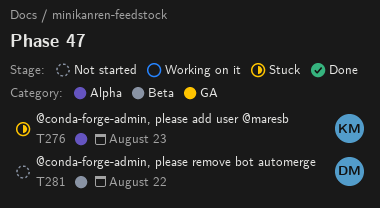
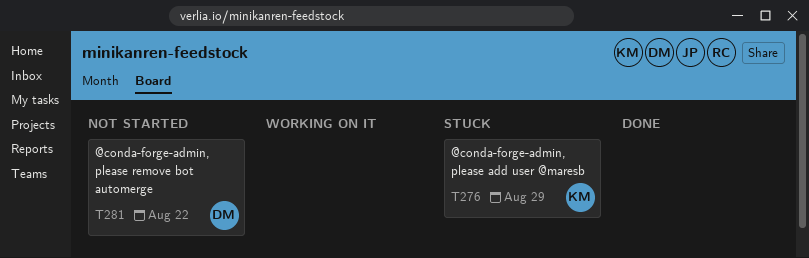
T276, due: Aug 23 -> Aug 29

